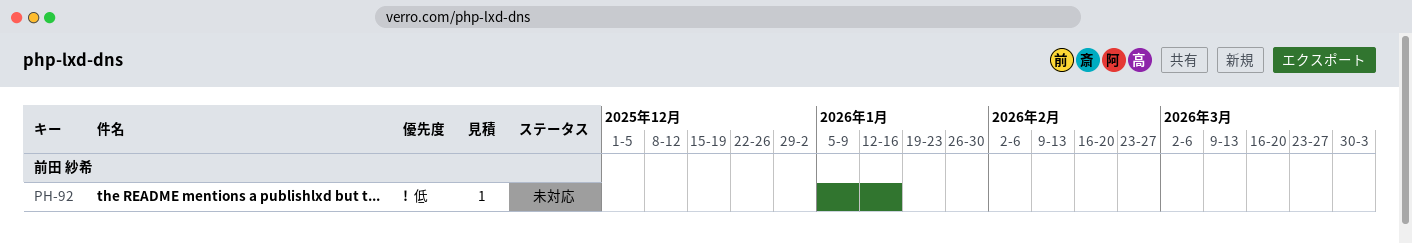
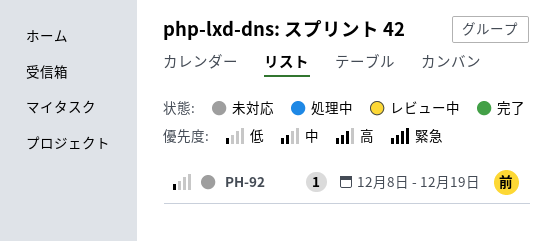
PH-92, start: Jan 5 -> Dec 8
PH-92, due: Jan 16 -> Dec 19

